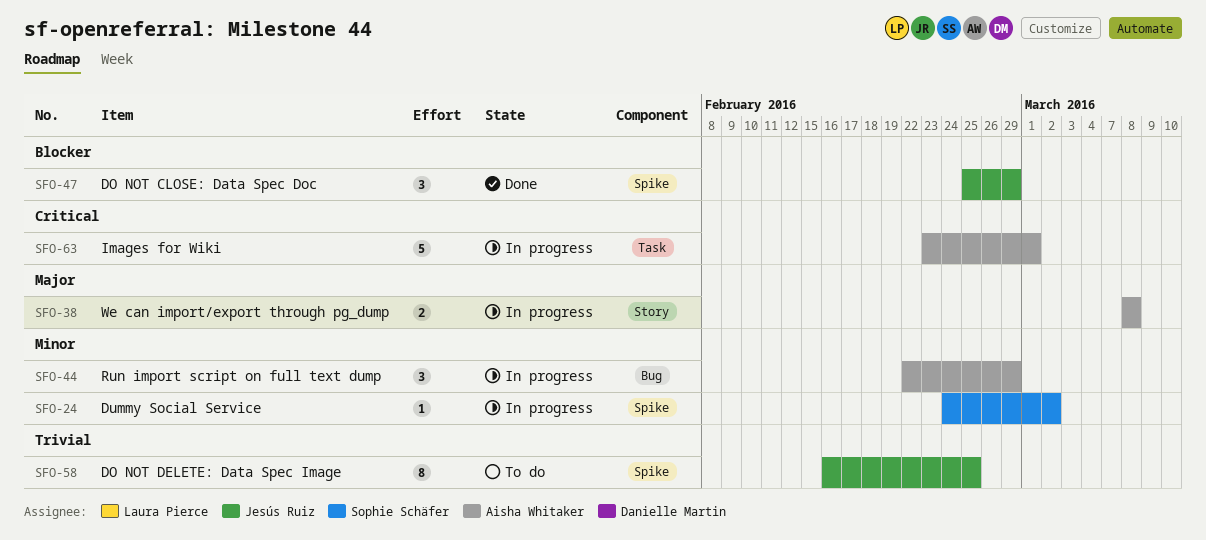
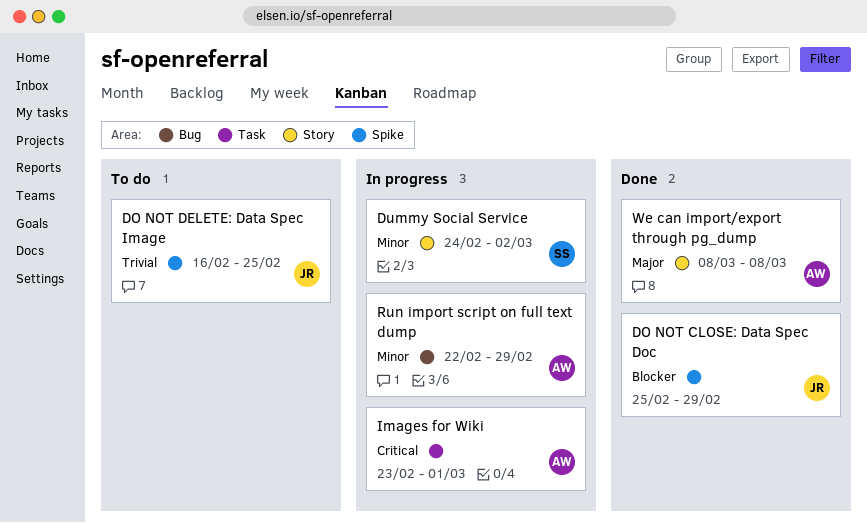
Dummy Social Service, label: Spike -> Story
We can import/export through pg_dump, status: In progress -> Done

